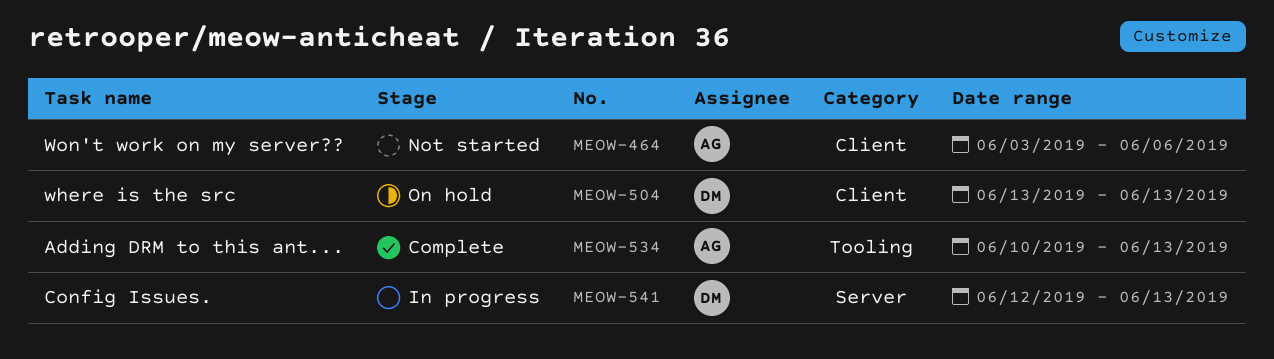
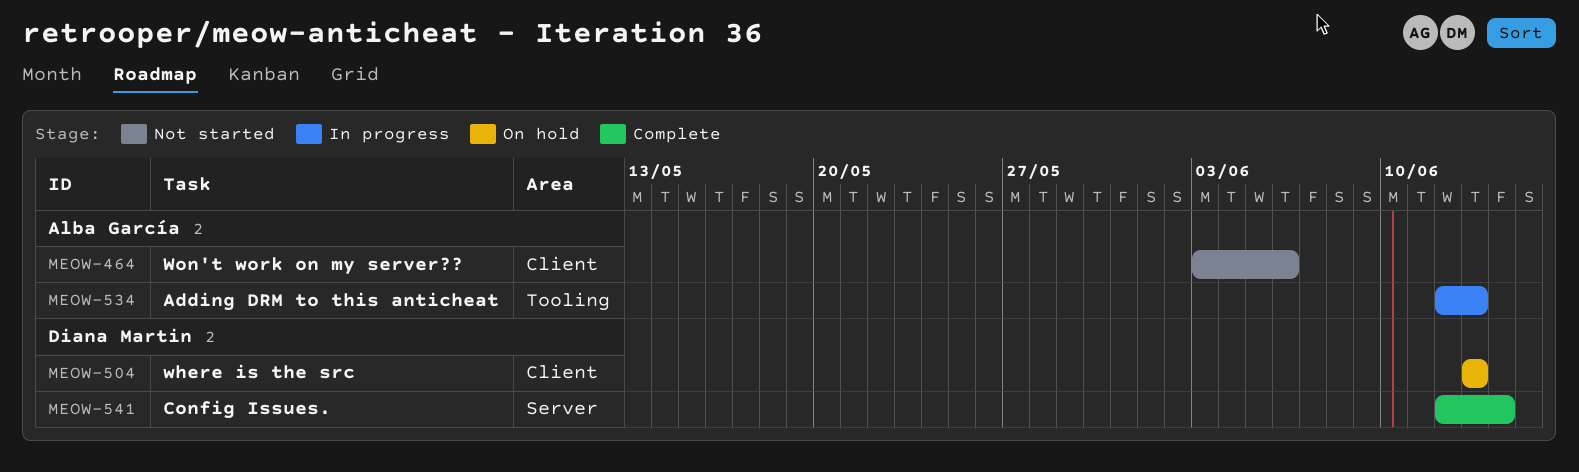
MEOW-534, status: Complete -> In progress
MEOW-534, start: Jun 10 -> Jun 12
MEOW-541, status: In progress -> Complete
MEOW-541, due: Jun 13 -> Jun 14

